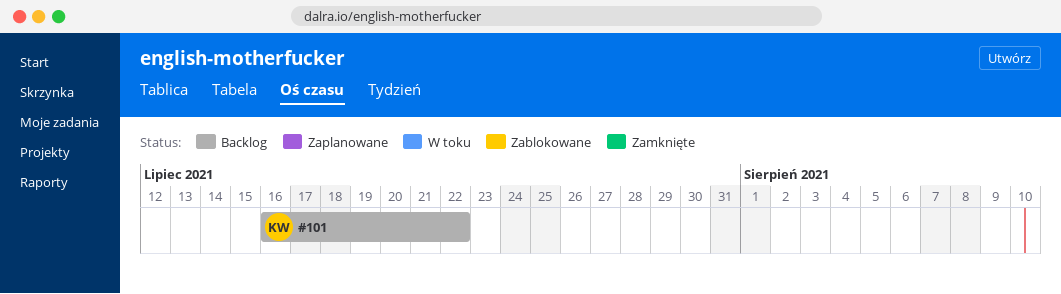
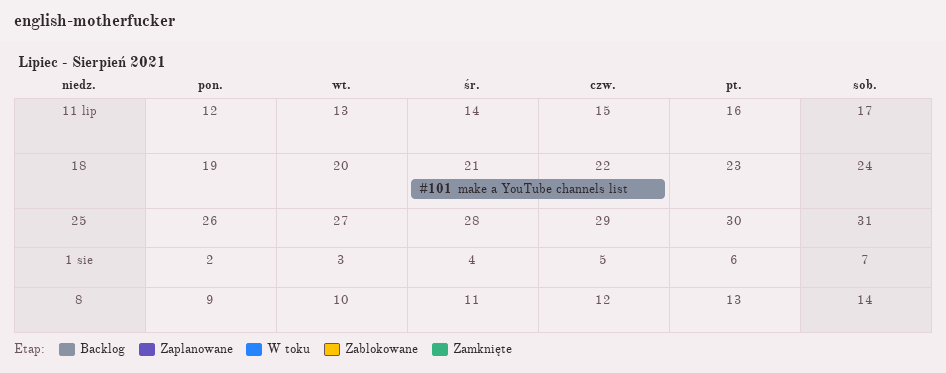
#101, start: Jul 16 -> Jul 21

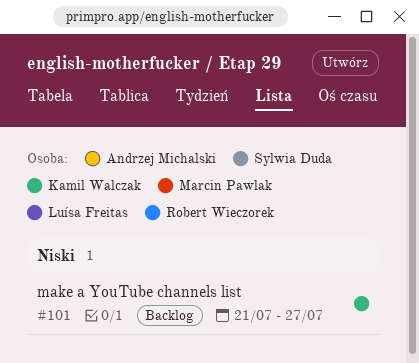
#101, due: Jul 22 -> Jul 27

